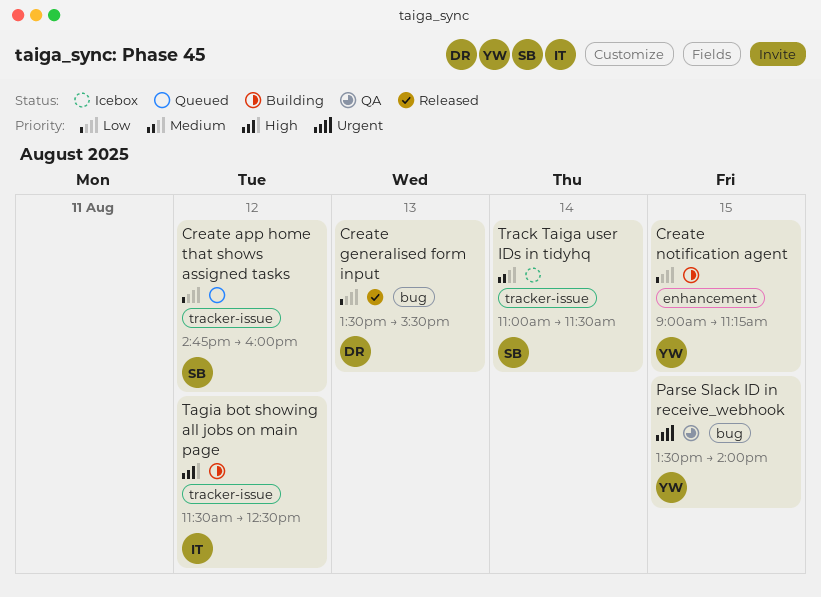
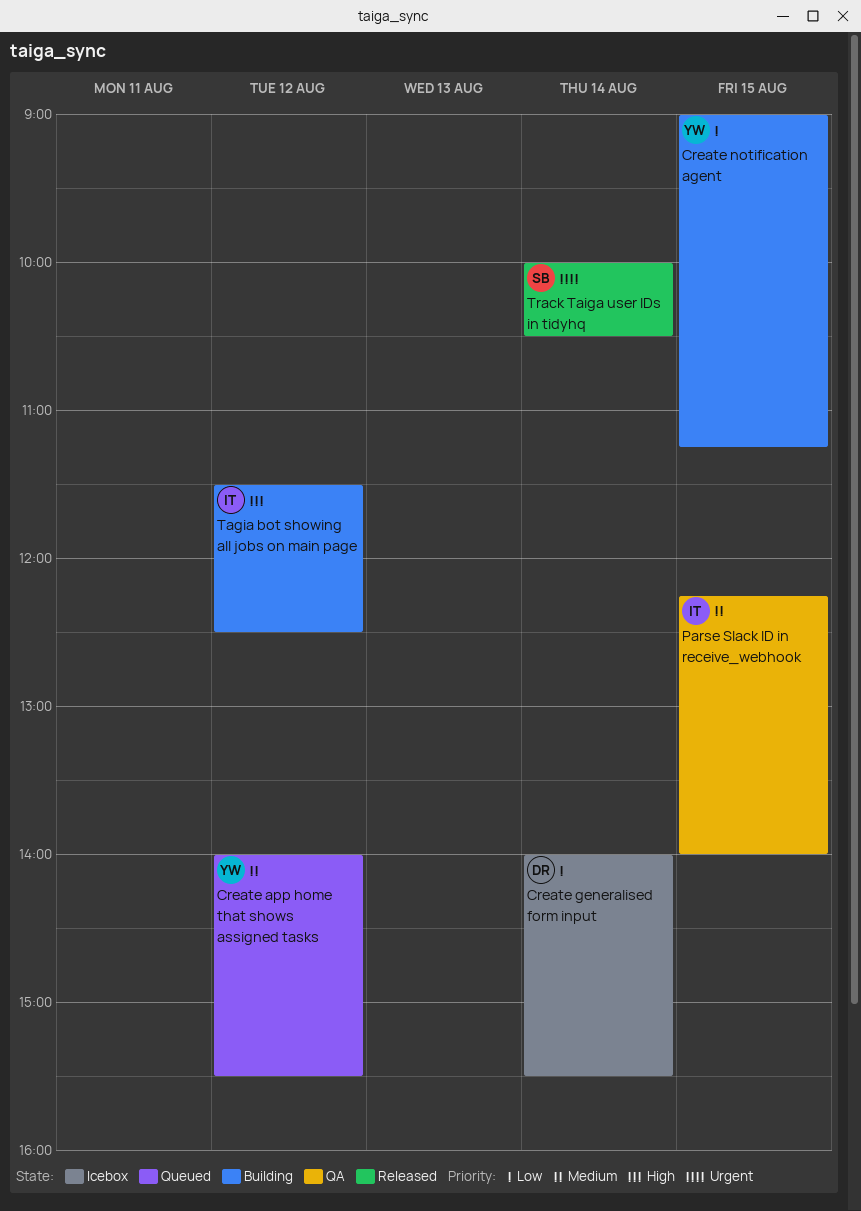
Create app home that shows assigned tasks, owner: SB -> YW
Create app home that shows assigned tasks, priority: Low -> Medium
Create app home that shows assigned tasks, begins: 14:45 -> 14:00
Create app home that shows assigned tasks, ends: 16:00 -> 15:30
Create generalised form input, status: Released -> Icebox
Create generalised form input, day: Aug 13 -> Aug 14
Create generalised form input, begins: 13:30 -> 14:00
Parse Slack ID in receive_webhook, owner: YW -> IT
Parse Slack ID in receive_webhook, priority: Urgent -> Medium
Parse Slack ID in receive_webhook, begins: 13:30 -> 12:15
Track Taiga user IDs in tidyhq, status: Icebox -> Released
Track Taiga user IDs in tidyhq, priority: Medium -> Urgent
Track Taiga user IDs in tidyhq, begins: 11:00 -> 10:00
Track Taiga user IDs in tidyhq, ends: 11:30 -> 10:30

